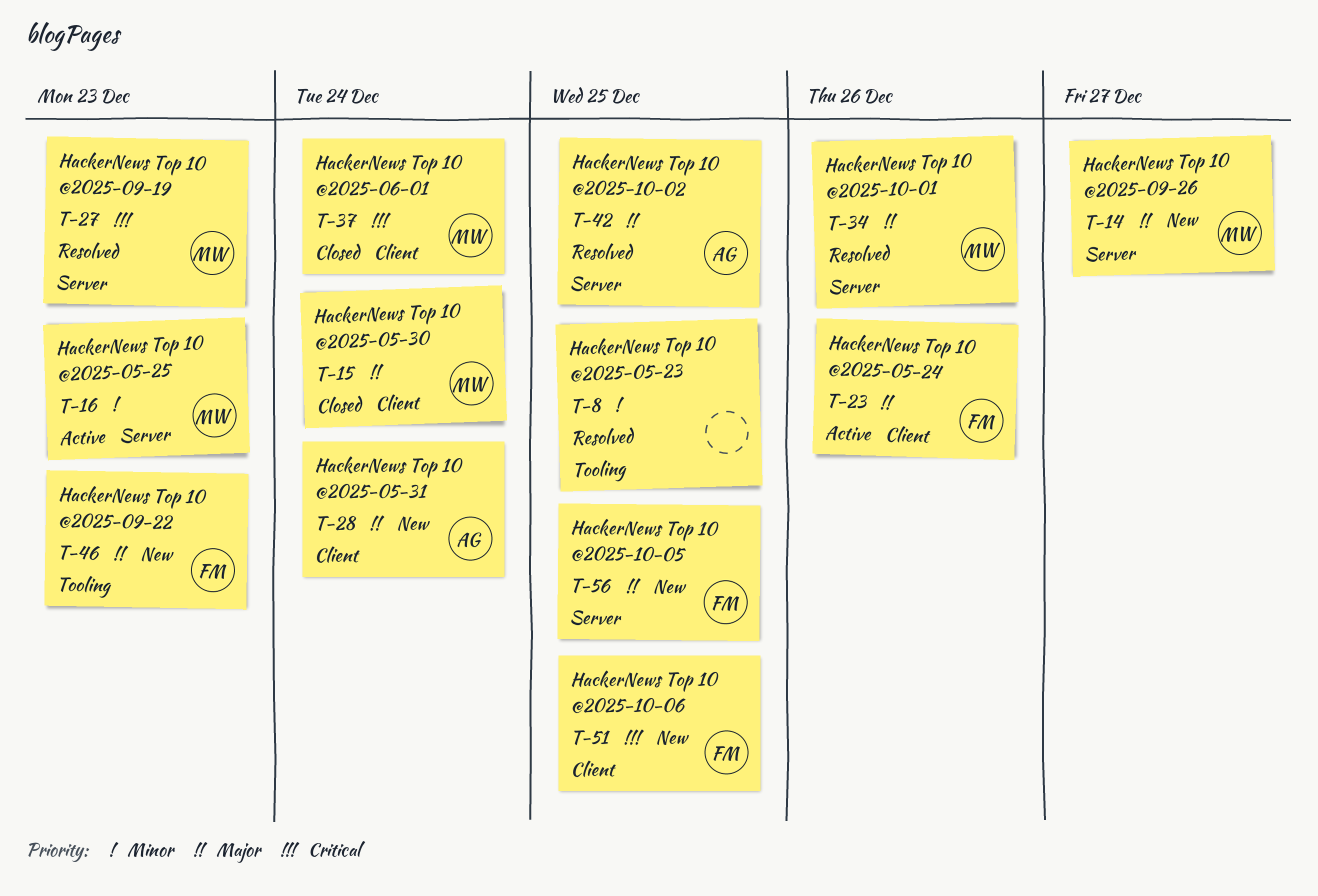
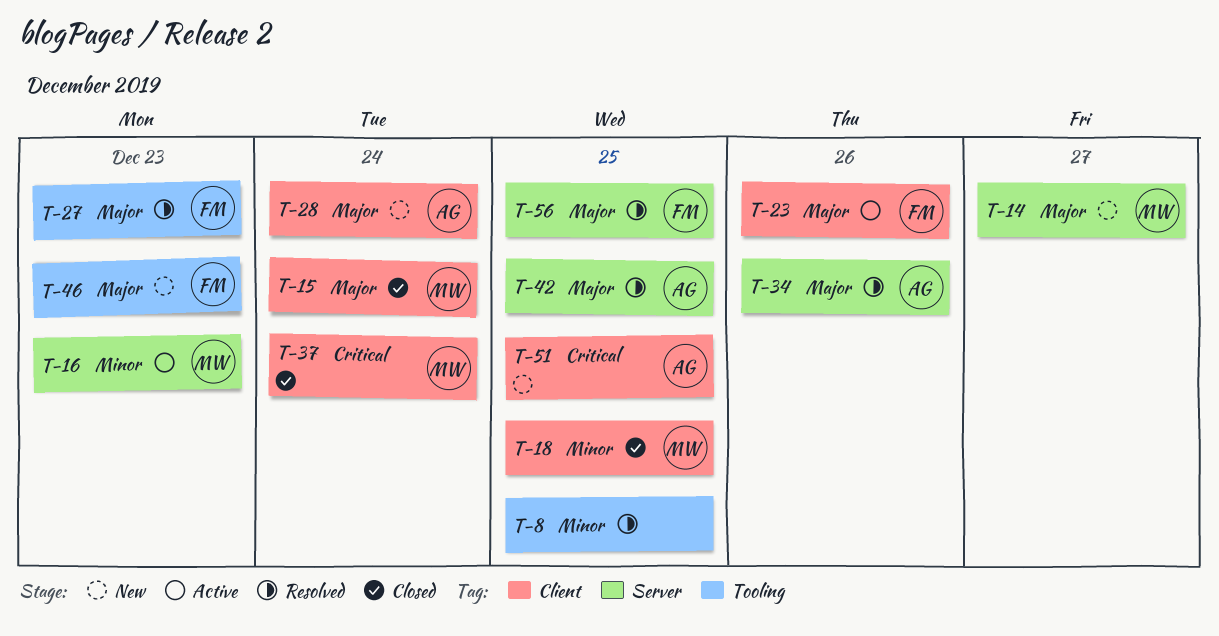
T-18: none -> present
T-27, owner: MW -> FM
T-27, priority: Critical -> Major
T-27, label: Server -> Tooling
T-34, owner: MW -> AG
T-51, owner: FM -> AG
T-56, status: New -> Resolved

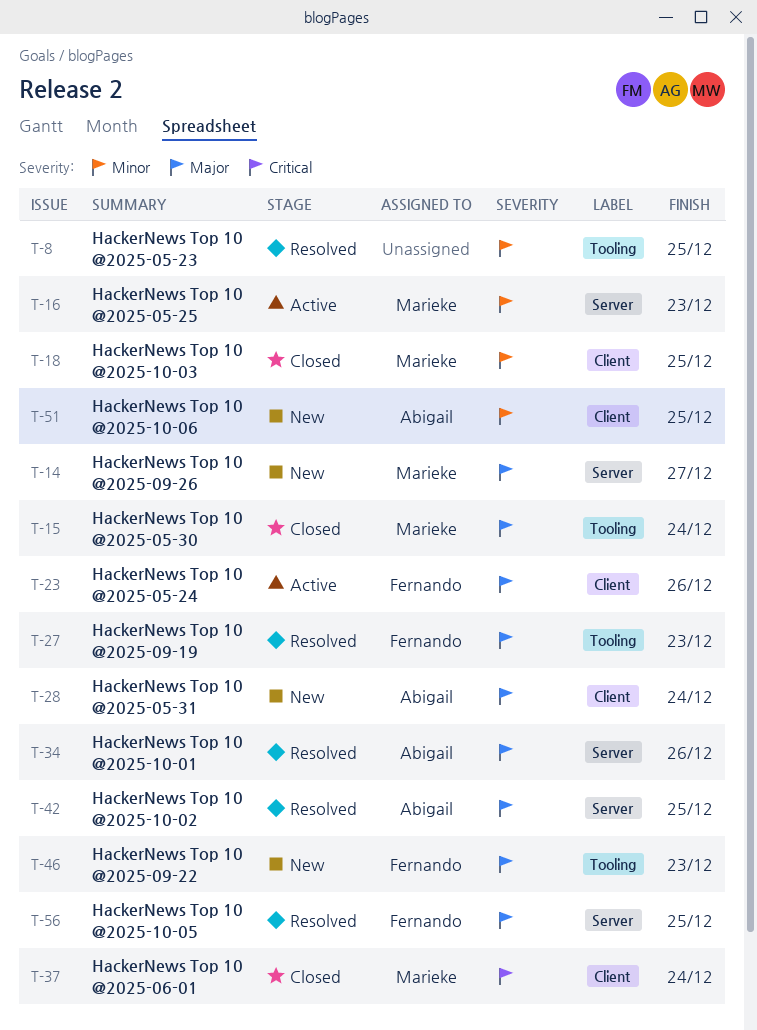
T-15, label: Client -> Tooling
T-51, priority: Critical -> Minor

